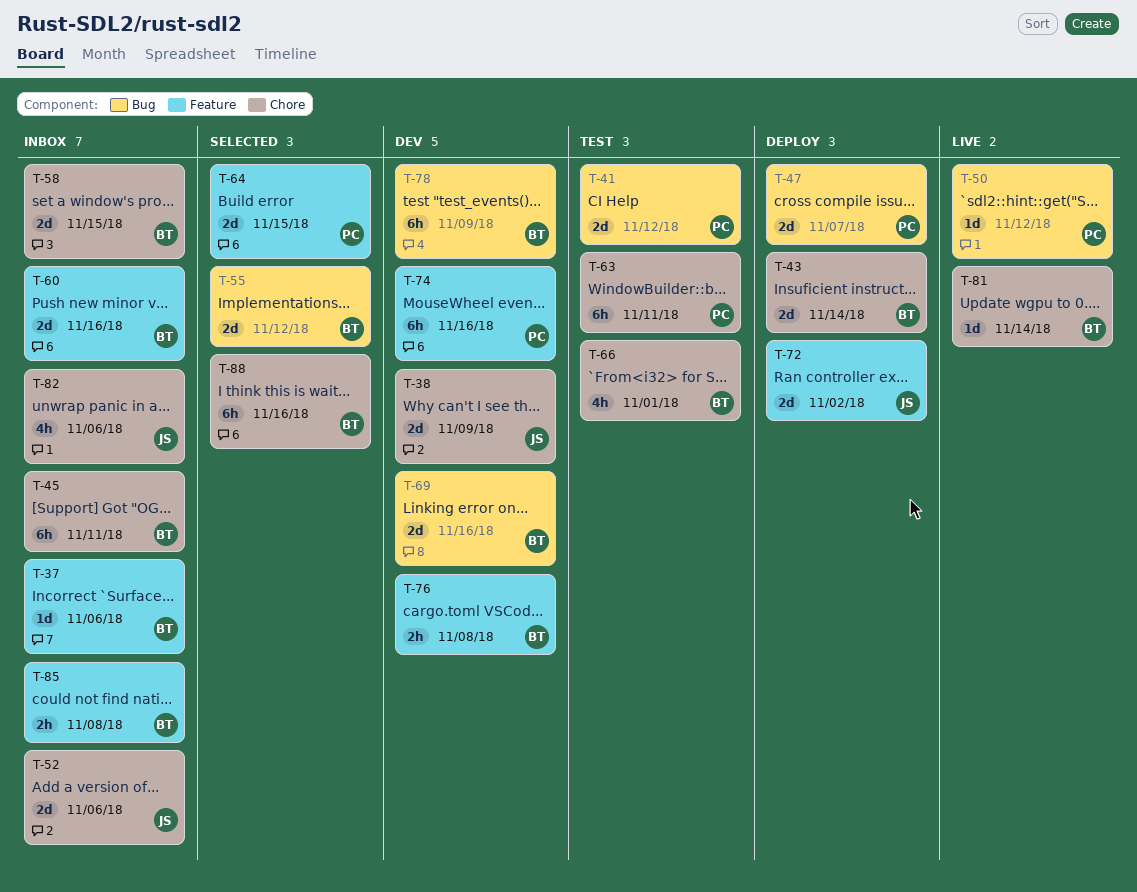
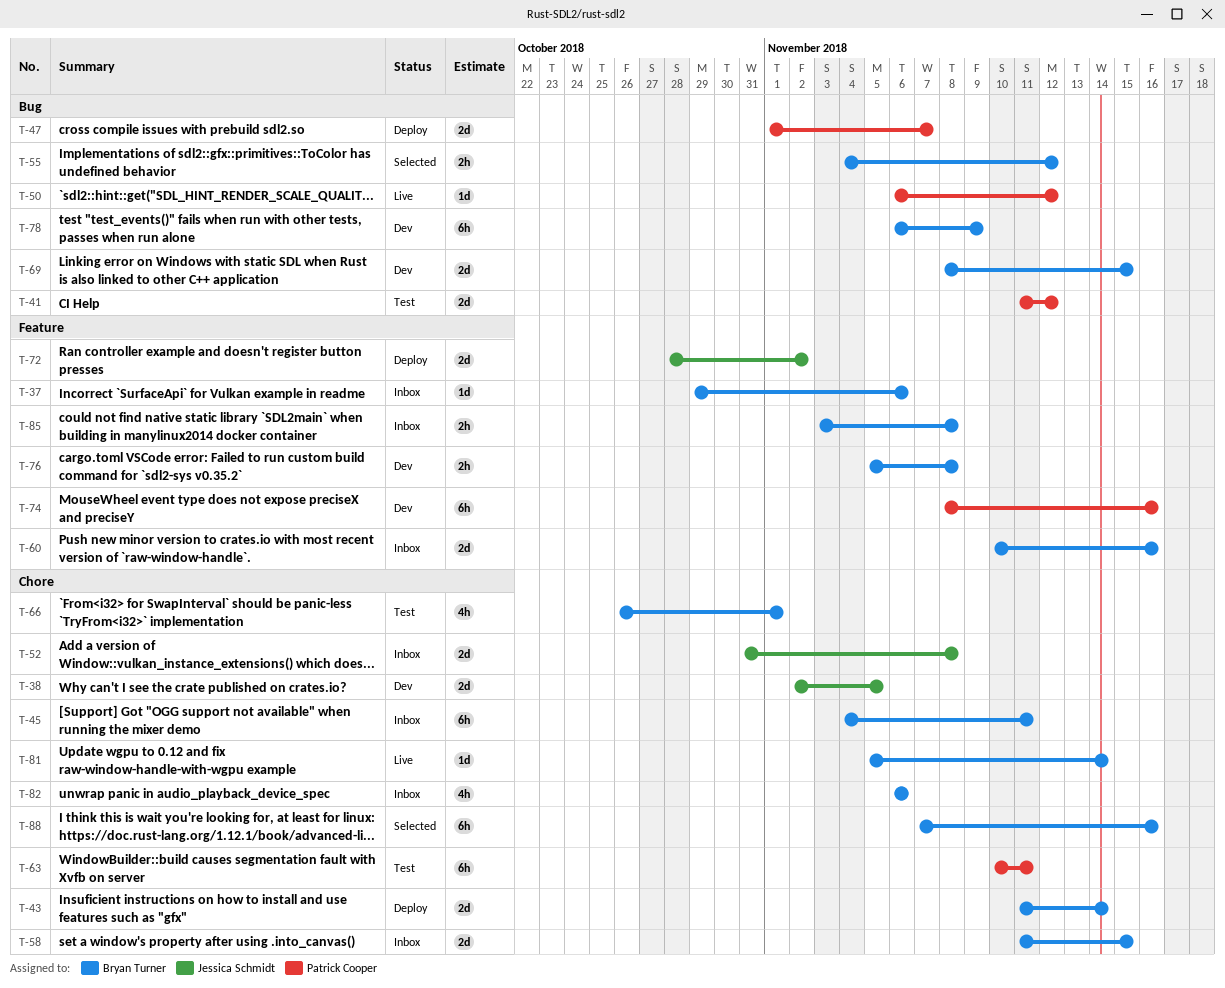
T-38, due: Nov 9 -> Nov 5
T-52, due: Nov 6 -> Nov 8
T-55, estimate: 2d -> 2h
T-64: present -> none
T-69, due: Nov 16 -> Nov 15
T-82, owner: Jessica Schmidt -> Bryan Turner

